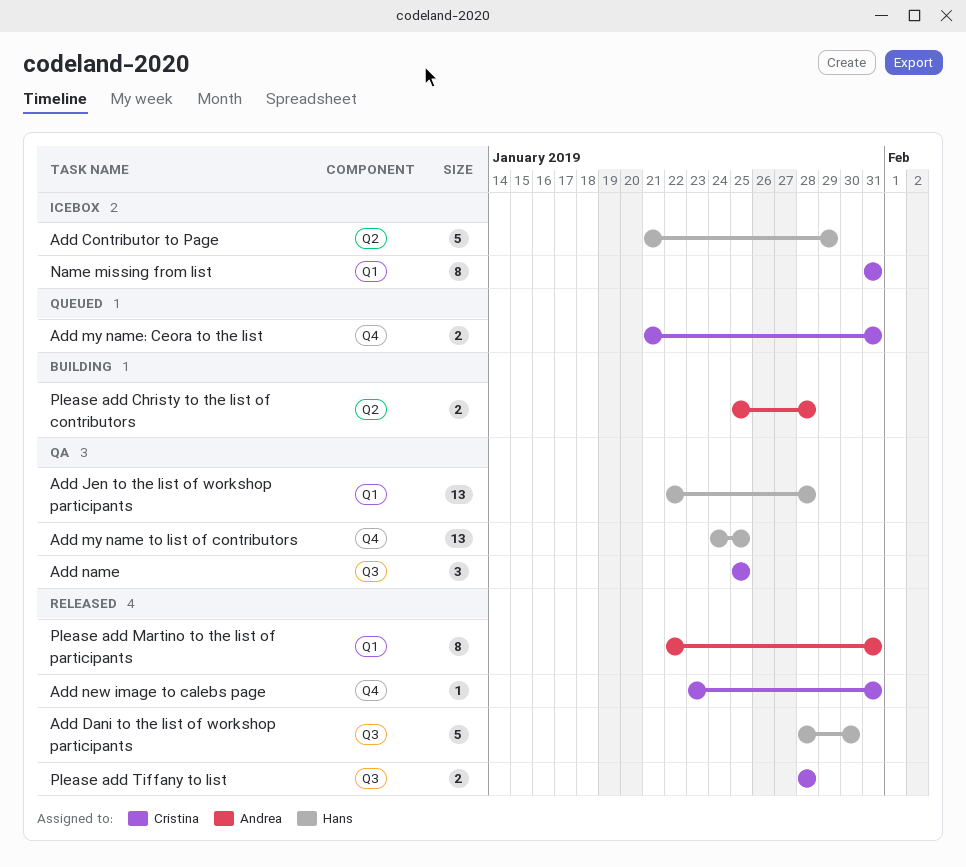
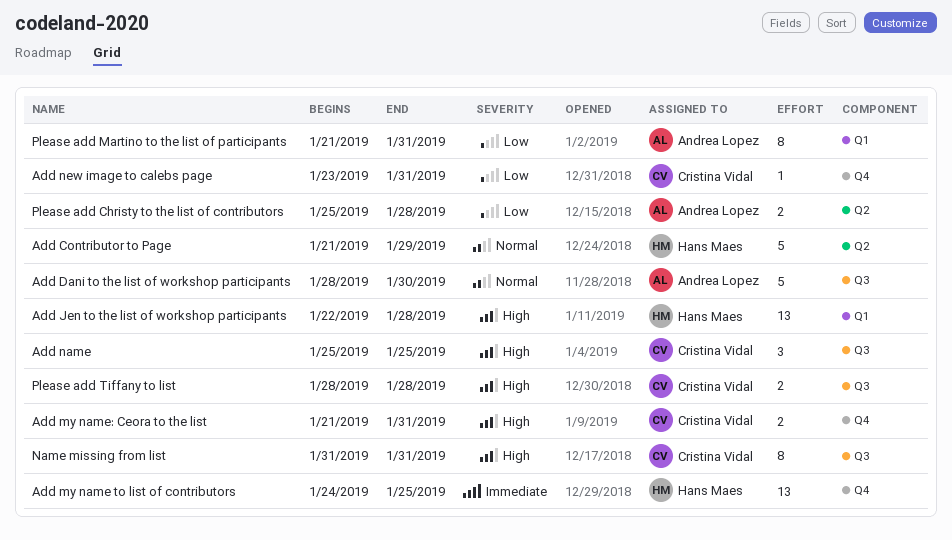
Add Dani to the list of workshop participants, owner: Hans Maes -> Andrea Lopez
Name missing from list, label: Q1 -> Q3
Please add Martino to the list of participants, start: Jan 22 -> Jan 21

